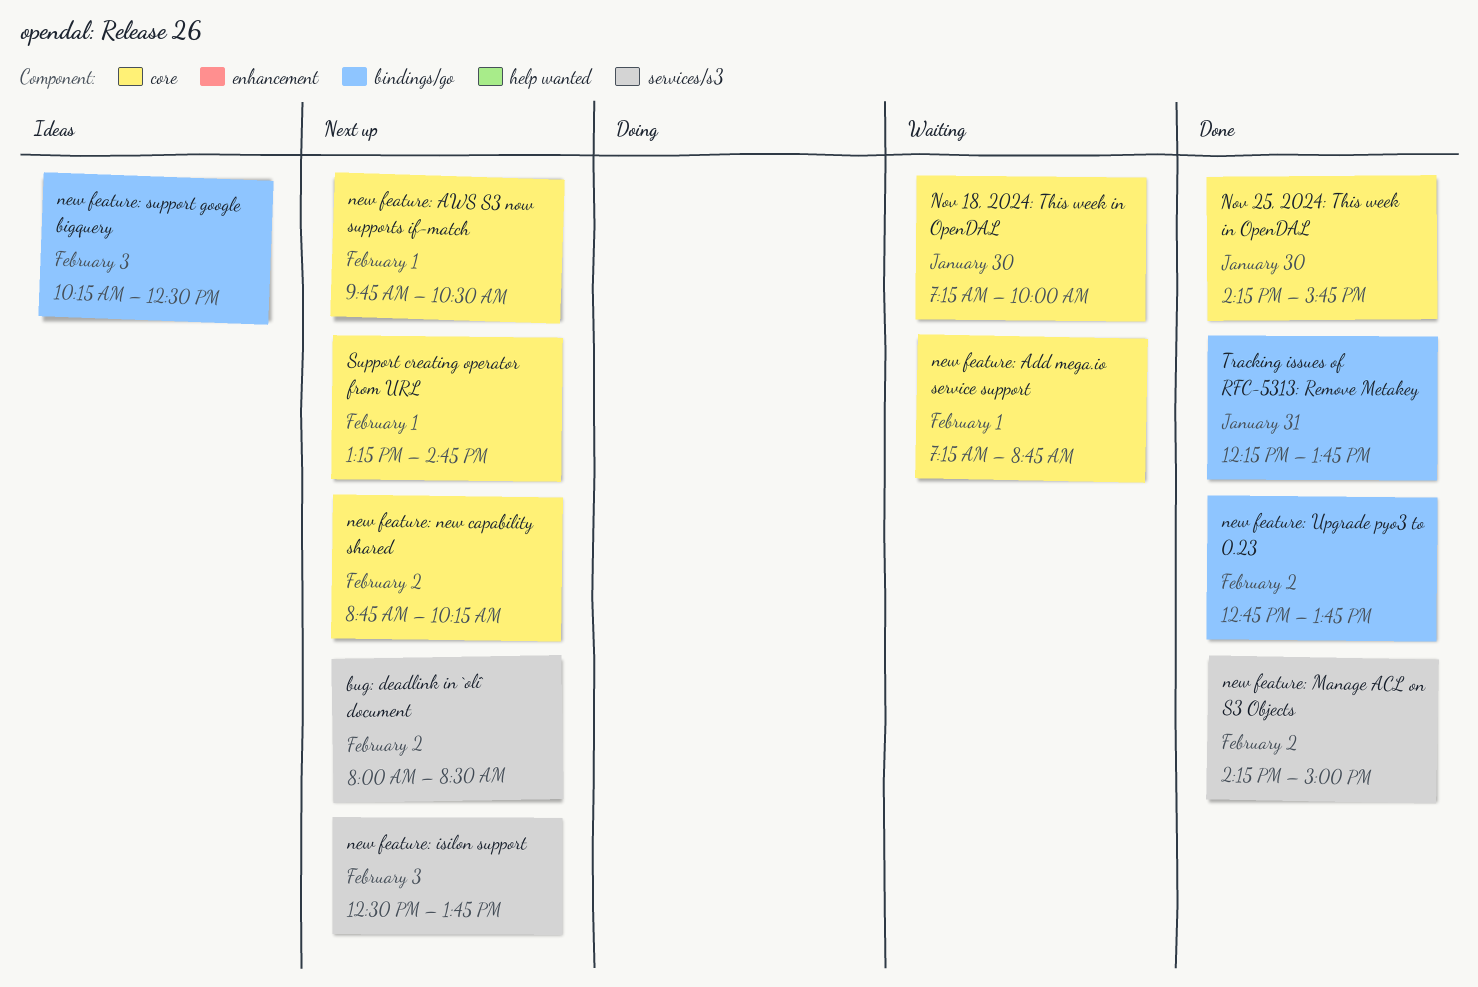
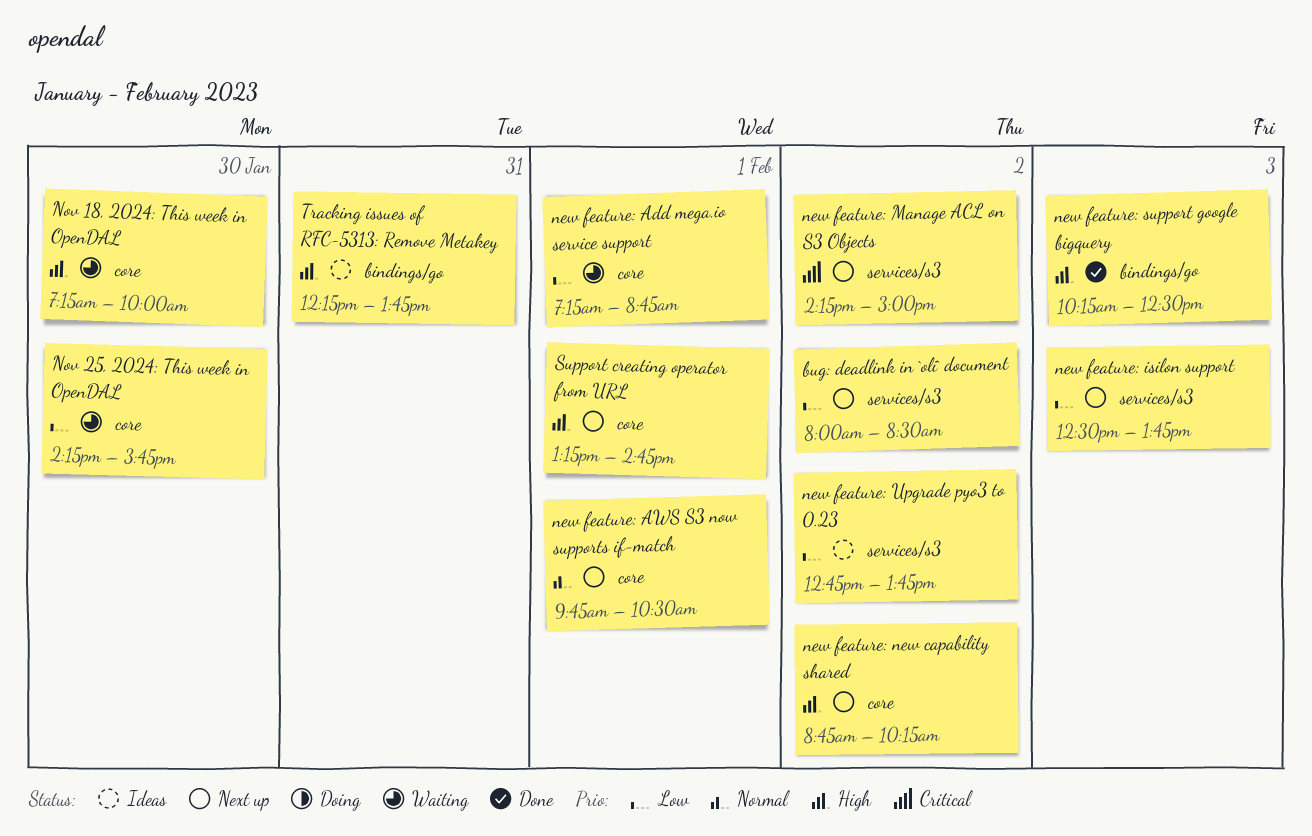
new feature: Manage ACL on S3 Objects, status: Done -> Next up
new feature: support google bigquery, status: Ideas -> Done
new feature: Upgrade pyo3 to 0.23, status: Done -> Ideas
new feature: Upgrade pyo3 to 0.23, label: bindings/go -> services/s3
Nov 25, 2024: This week in OpenDAL, status: Done -> Waiting
Tracking issues of RFC-5313: Remove Metakey, status: Done -> Ideas

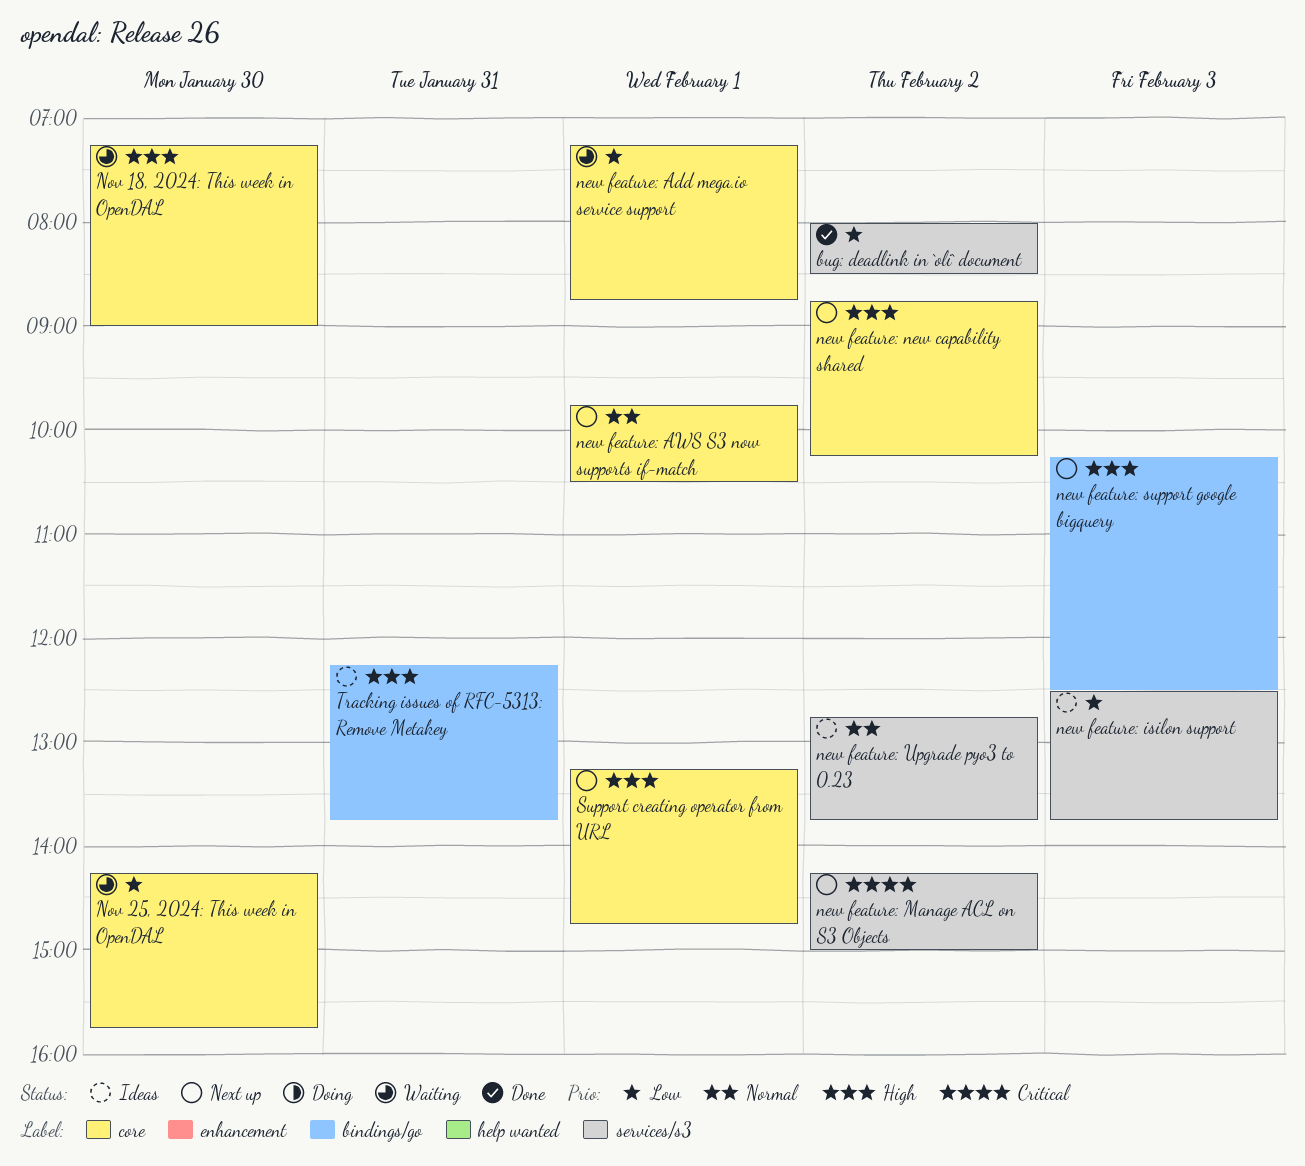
bug: deadlink in `oli` document, status: Next up -> Done
new feature: isilon support, status: Next up -> Ideas
new feature: support google bigquery, status: Done -> Next up
new feature: Upgrade pyo3 to 0.23, priority: Low -> Normal
Nov 18, 2024: This week in OpenDAL, ends: 10:00 -> 09:00

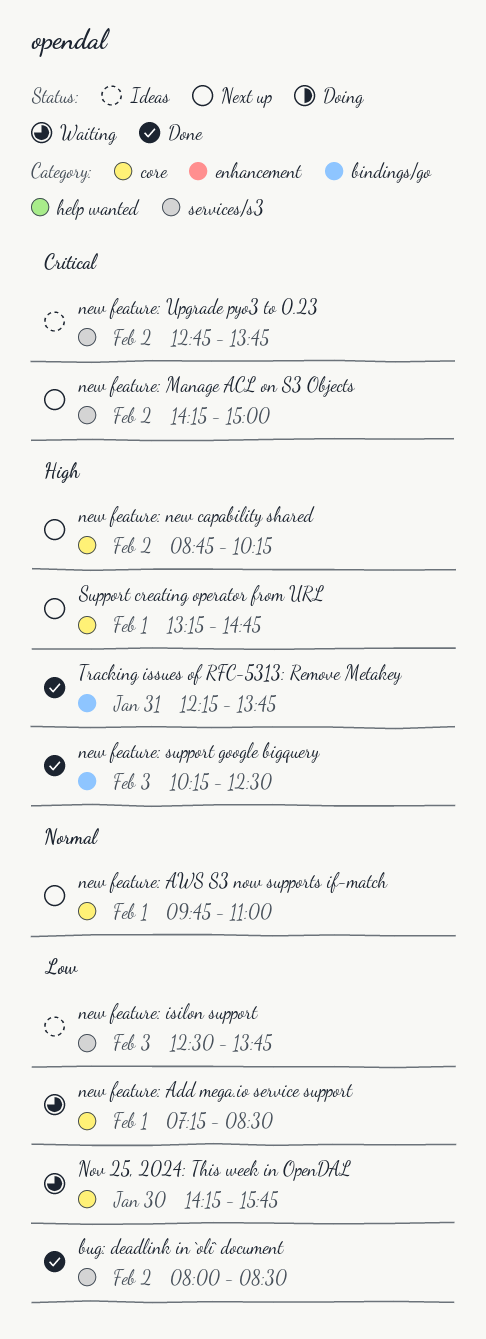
new feature: Add mega.io service support, ends: 08:45 -> 08:30
new feature: AWS S3 now supports if-match, ends: 10:30 -> 11:00
new feature: support google bigquery, status: Next up -> Done
new feature: Upgrade pyo3 to 0.23, priority: Normal -> Critical
Nov 18, 2024: This week in OpenDAL: present -> none
Tracking issues of RFC-5313: Remove Metakey, status: Ideas -> Done

